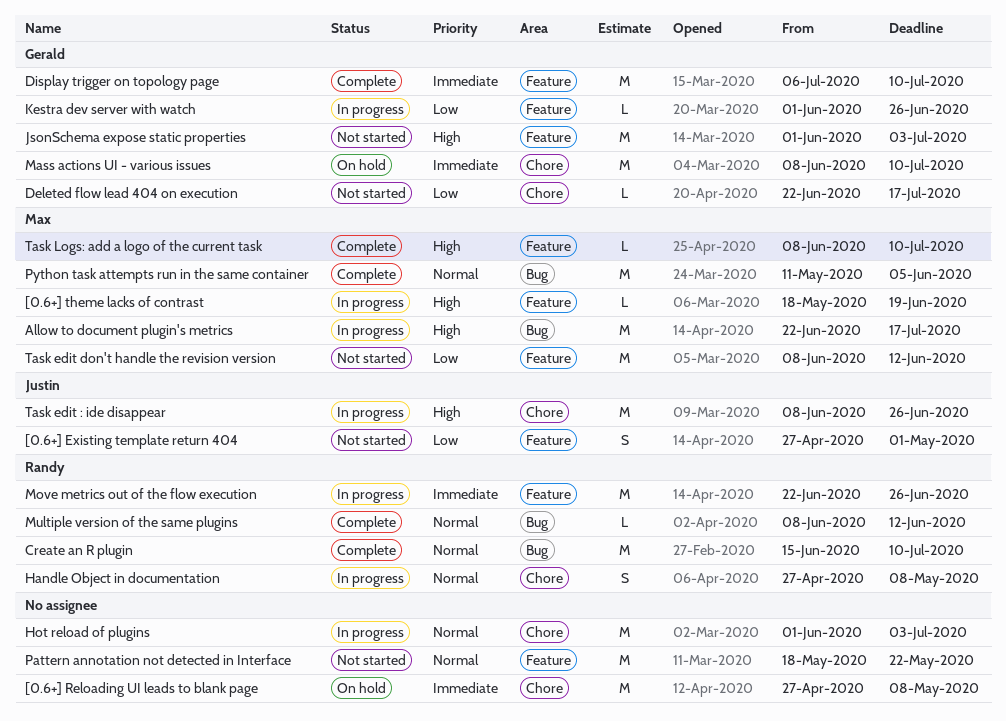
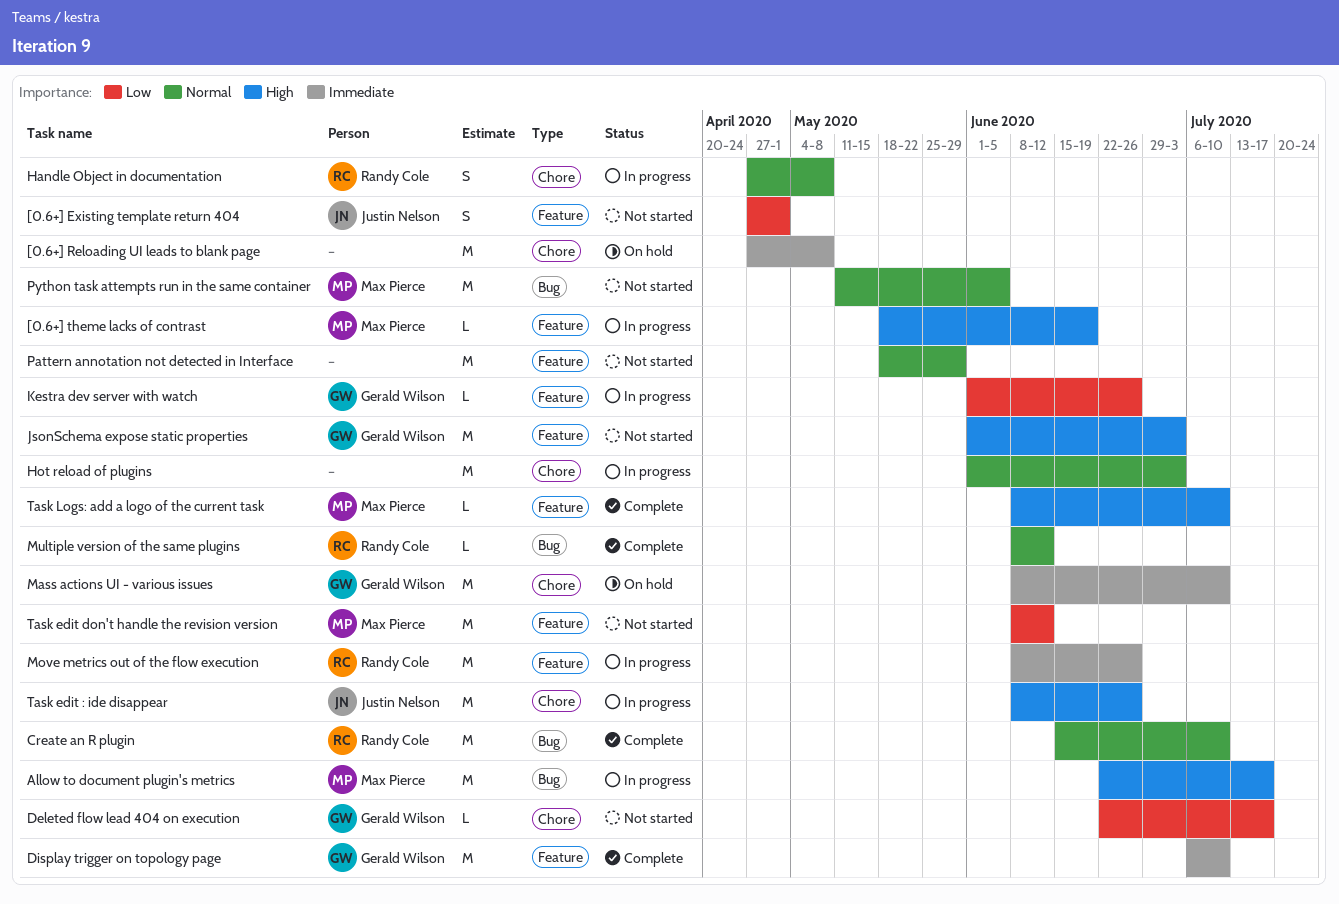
Move metrics out of the flow execution, start: Jun 22 -> Jun 8
Pattern annotation not detected in Interface, due: May 22 -> May 29
Python task attempts run in the same container, status: Complete -> Not started

